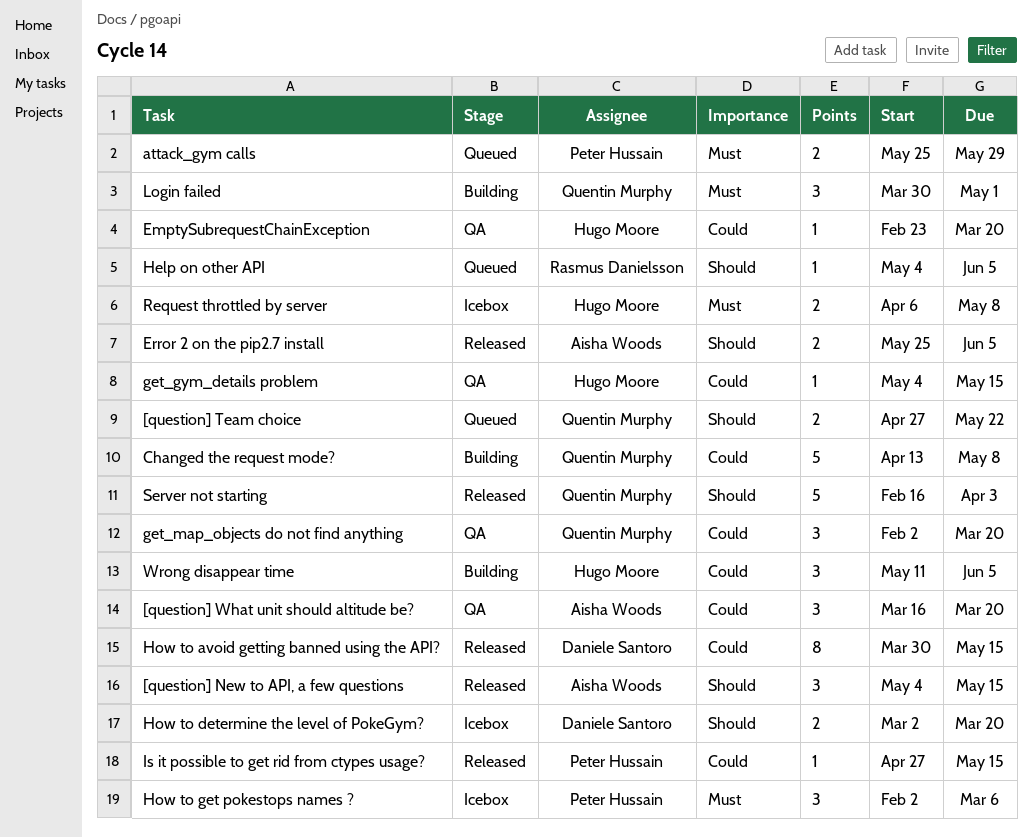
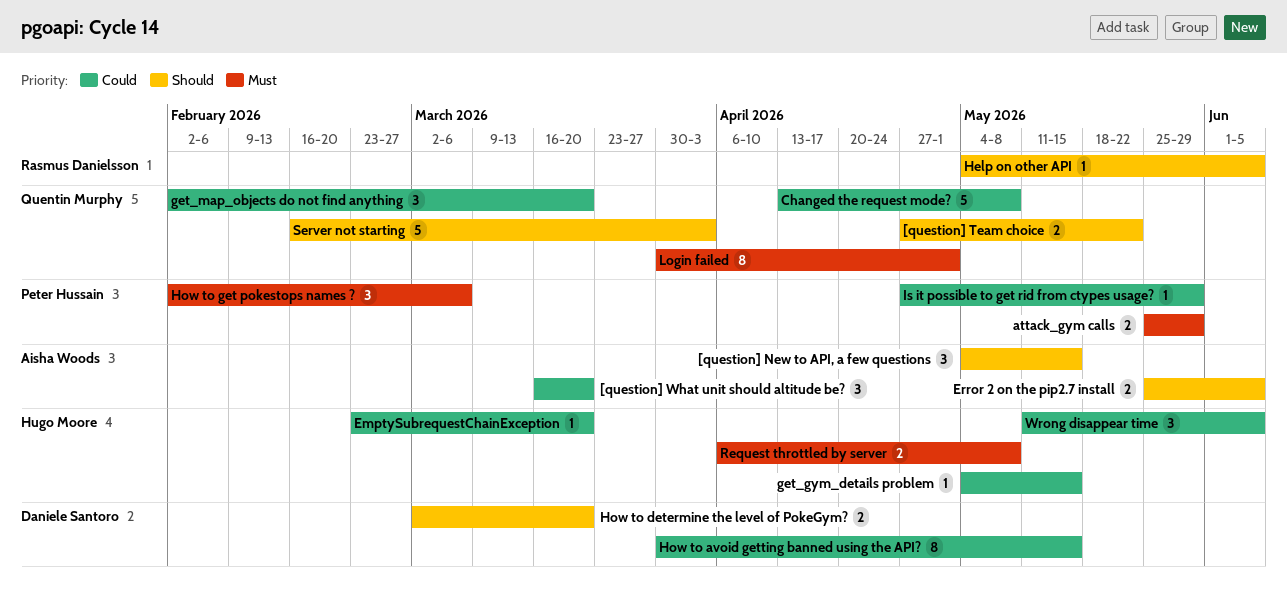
Is it possible to get rid from ctypes usage?, due: May 15 -> May 29
Login failed, estimate: 3 -> 8

